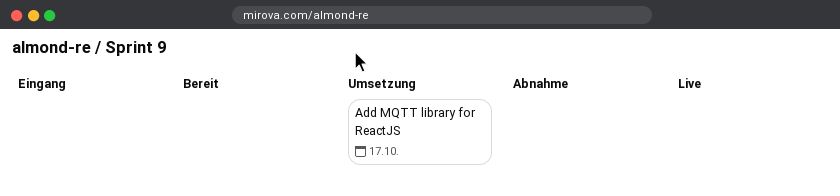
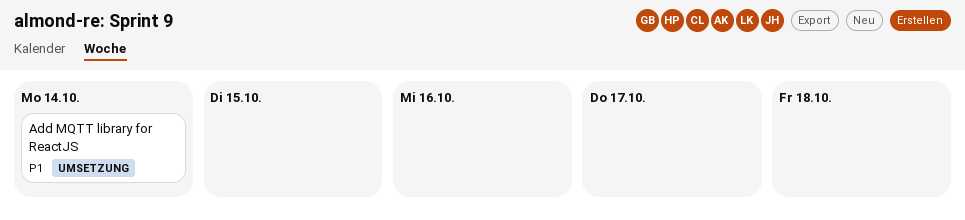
Add MQTT library for ReactJS, due: Oct 17 -> Oct 14

